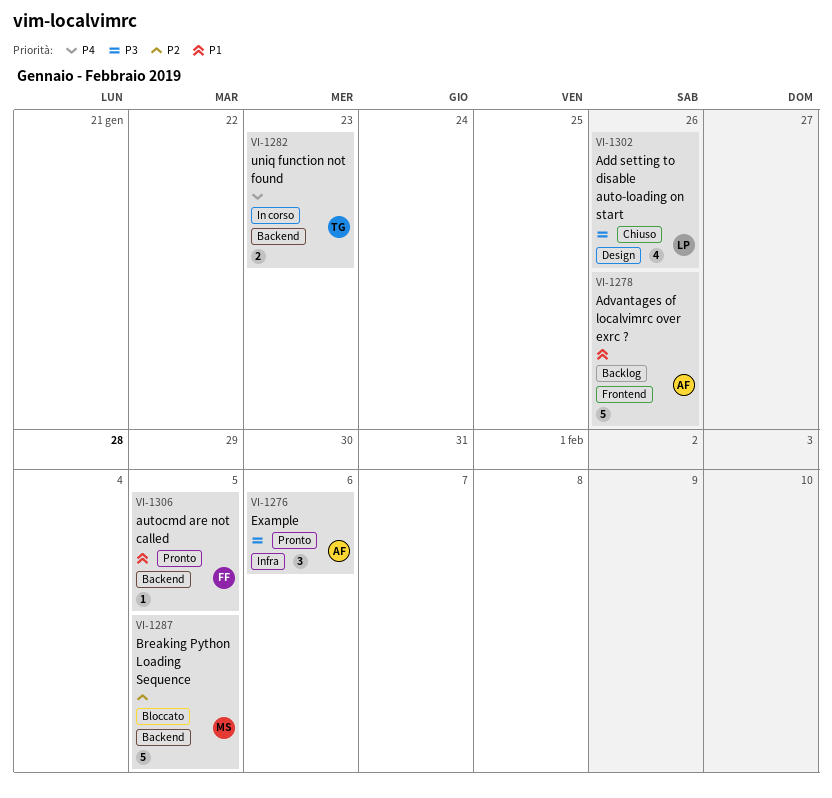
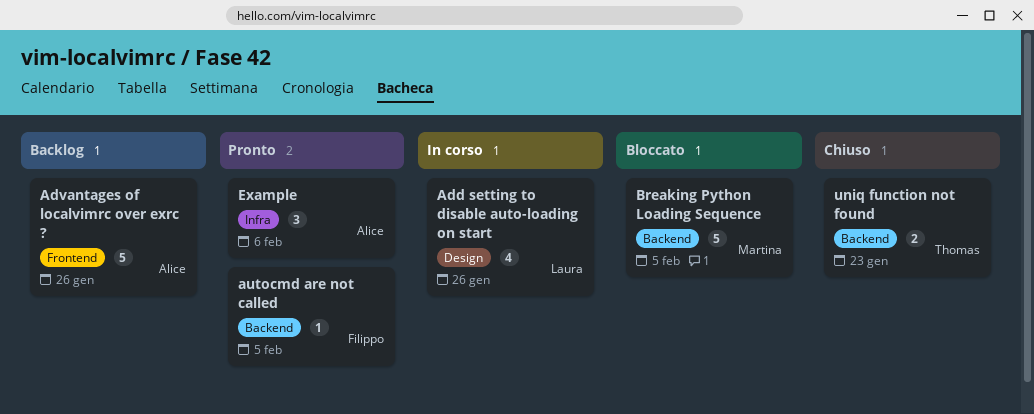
Add setting to disable auto-loading on start, status: Chiuso -> In corso
uniq function not found, status: In corso -> Chiuso

